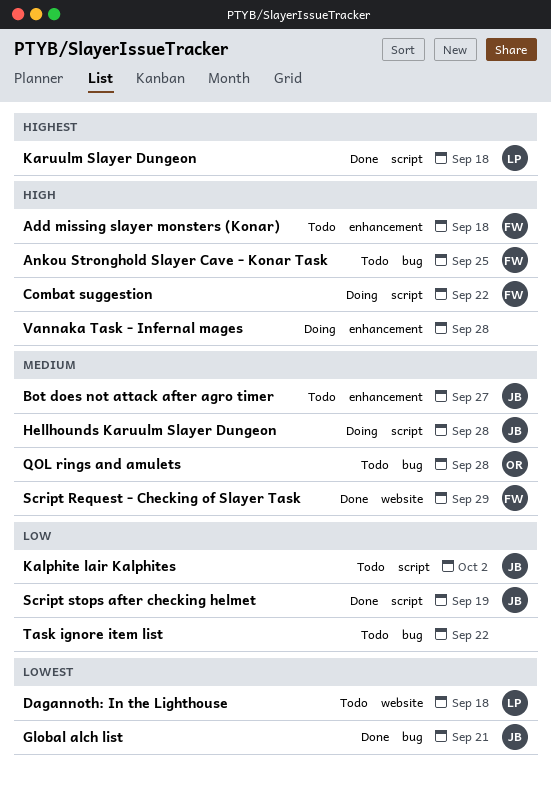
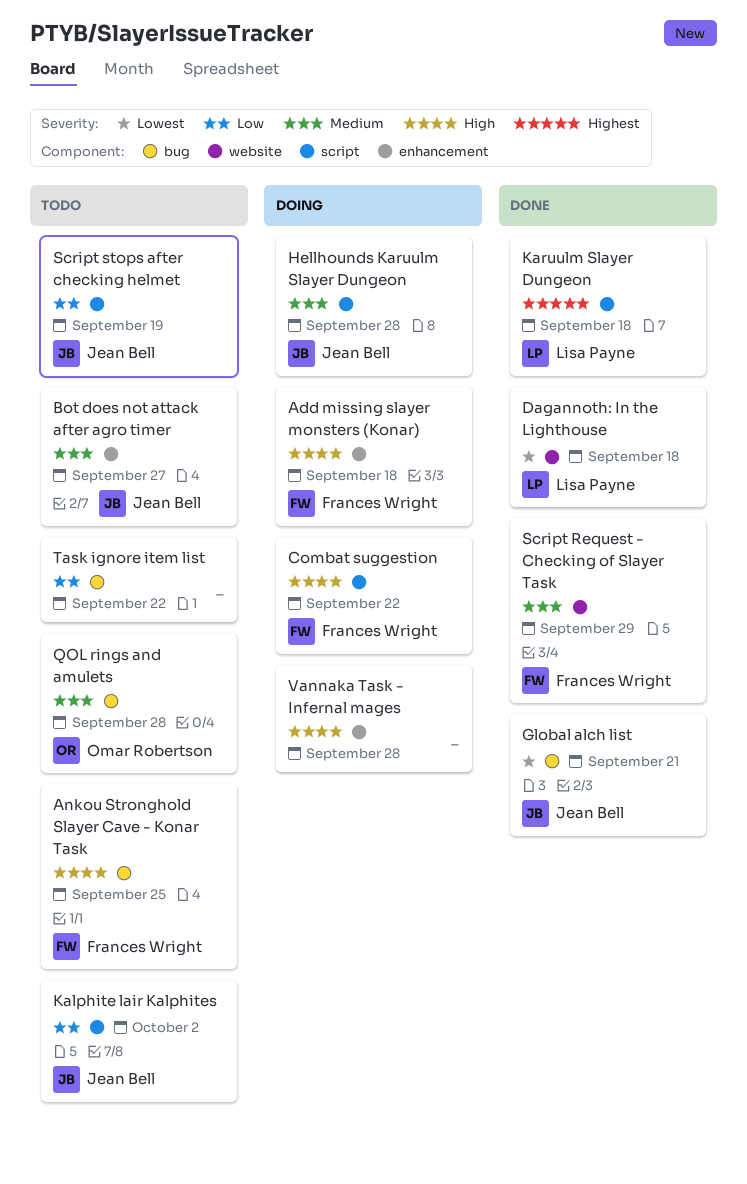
Add missing slayer monsters (Konar), status: Todo -> Doing
Dagannoth: In the Lighthouse, status: Todo -> Done
Script stops after checking helmet, status: Done -> Todo

